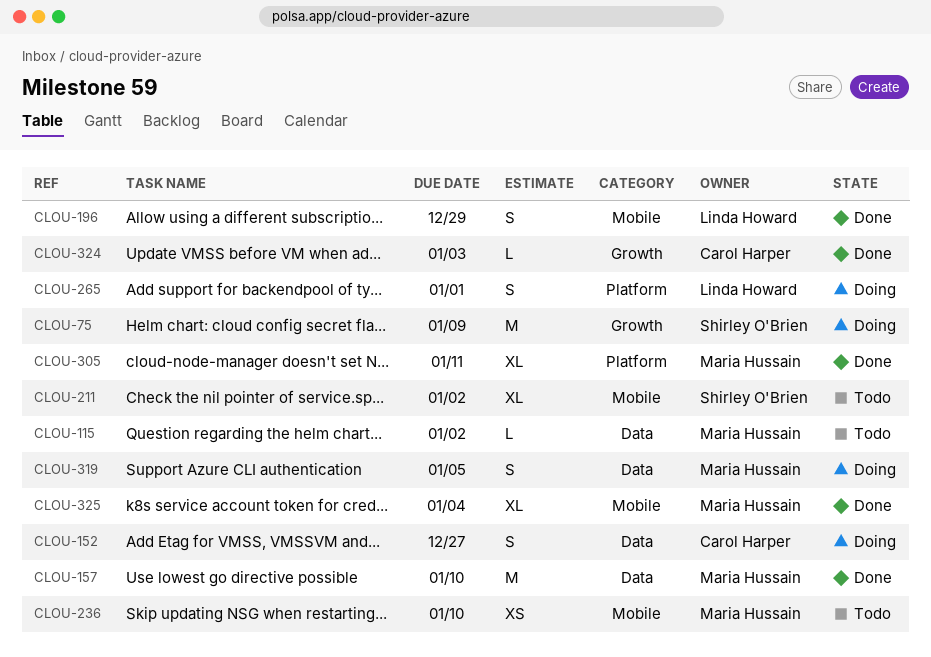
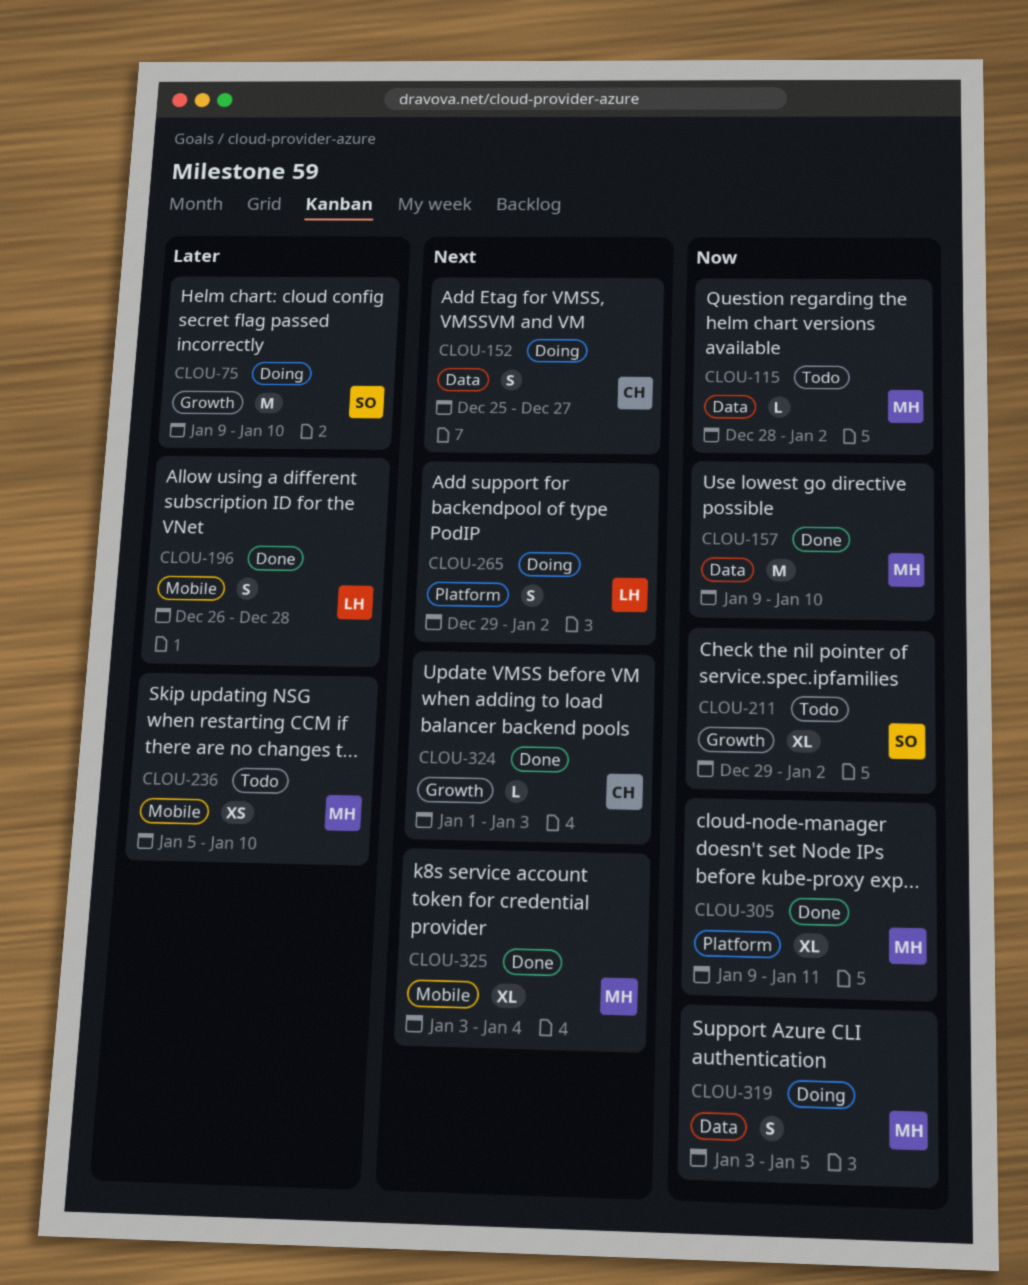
CLOU-75, due: Jan 9 -> Jan 10
CLOU-196, due: Dec 29 -> Dec 28
CLOU-211, label: Mobile -> Growth
CLOU-265, due: Jan 1 -> Jan 2

